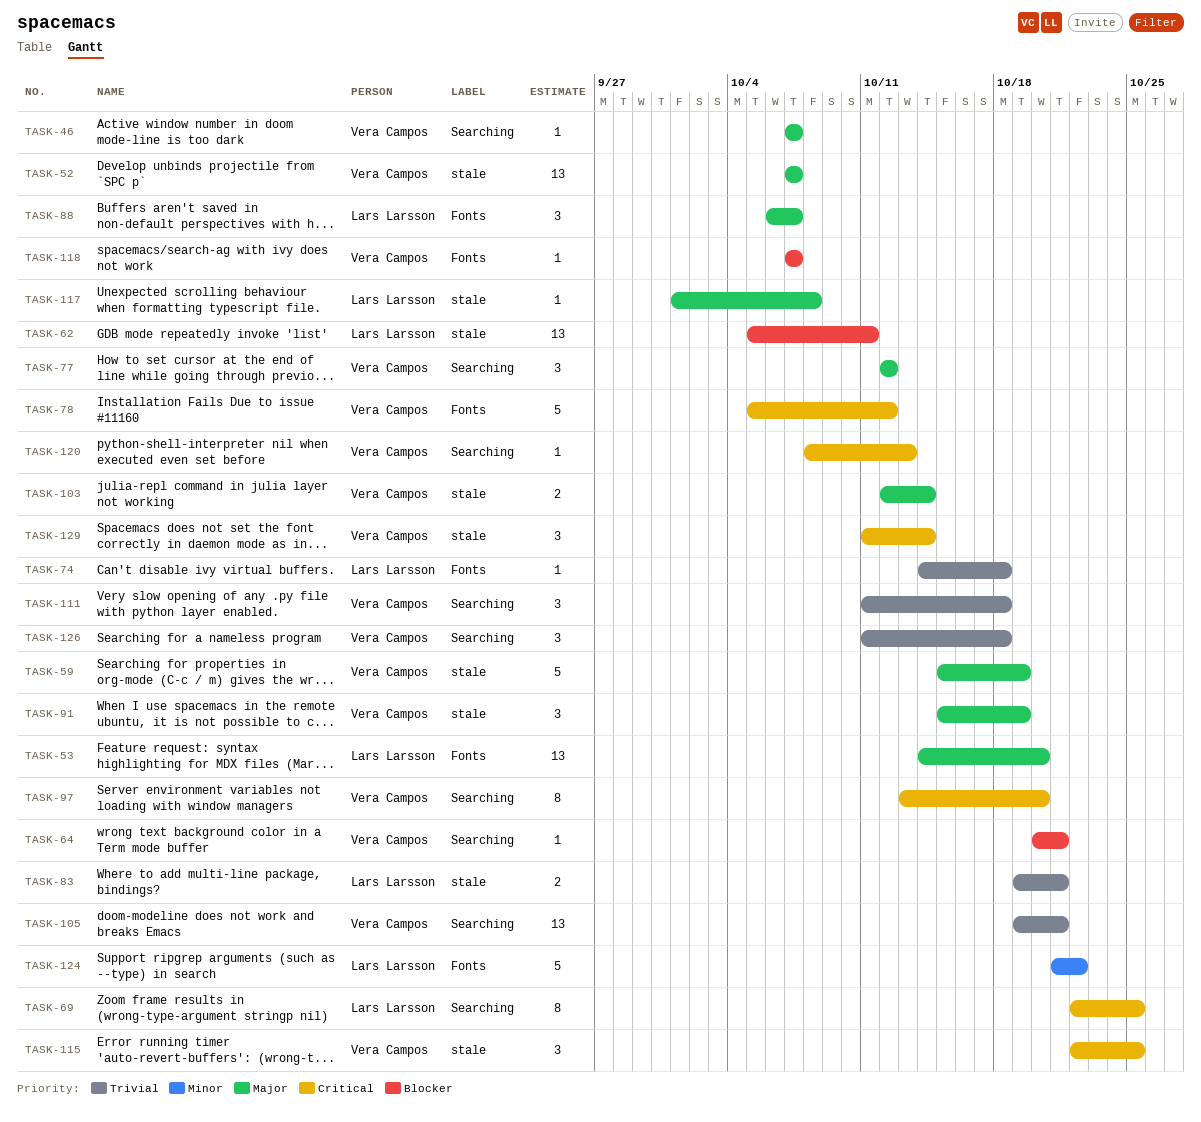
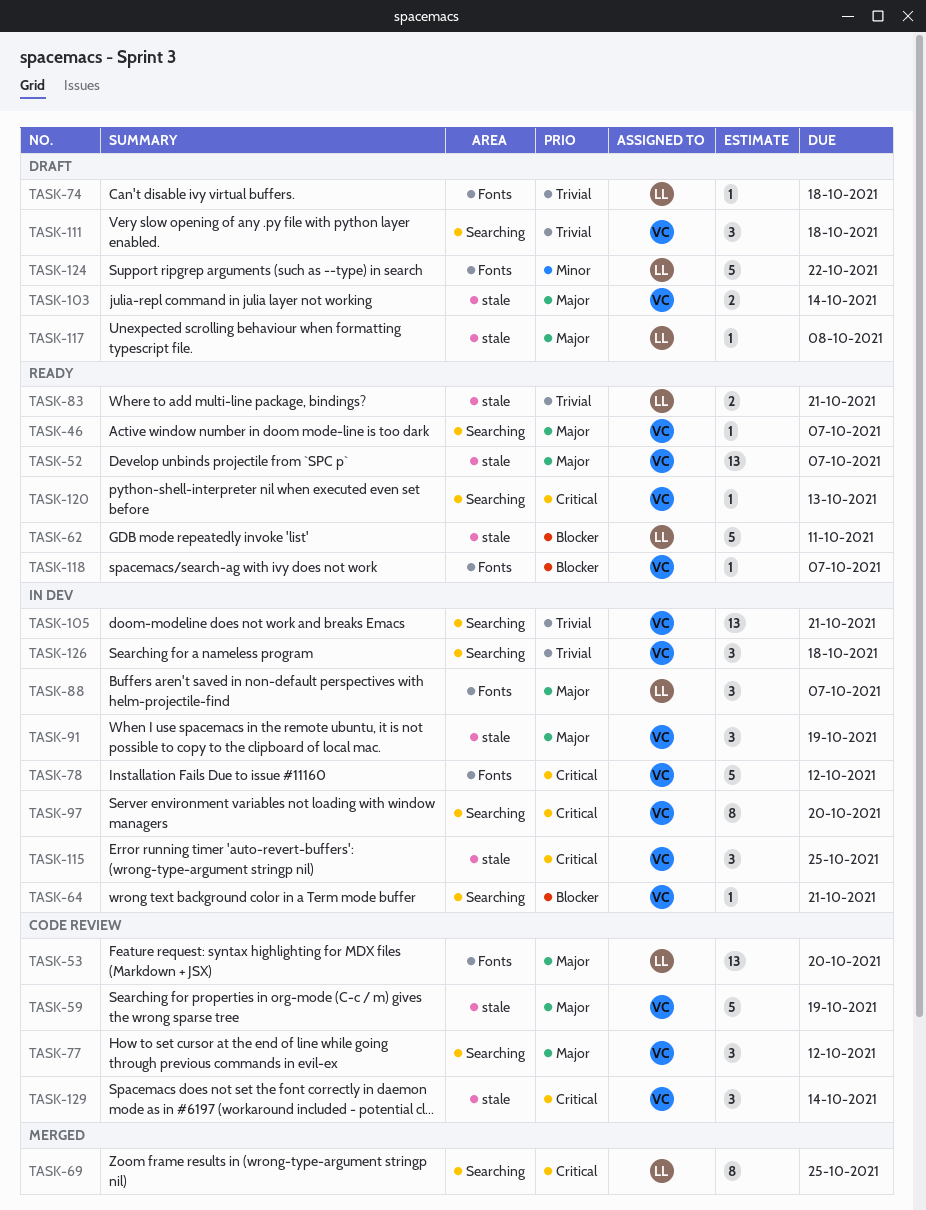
TASK-62, estimate: 13 -> 5

